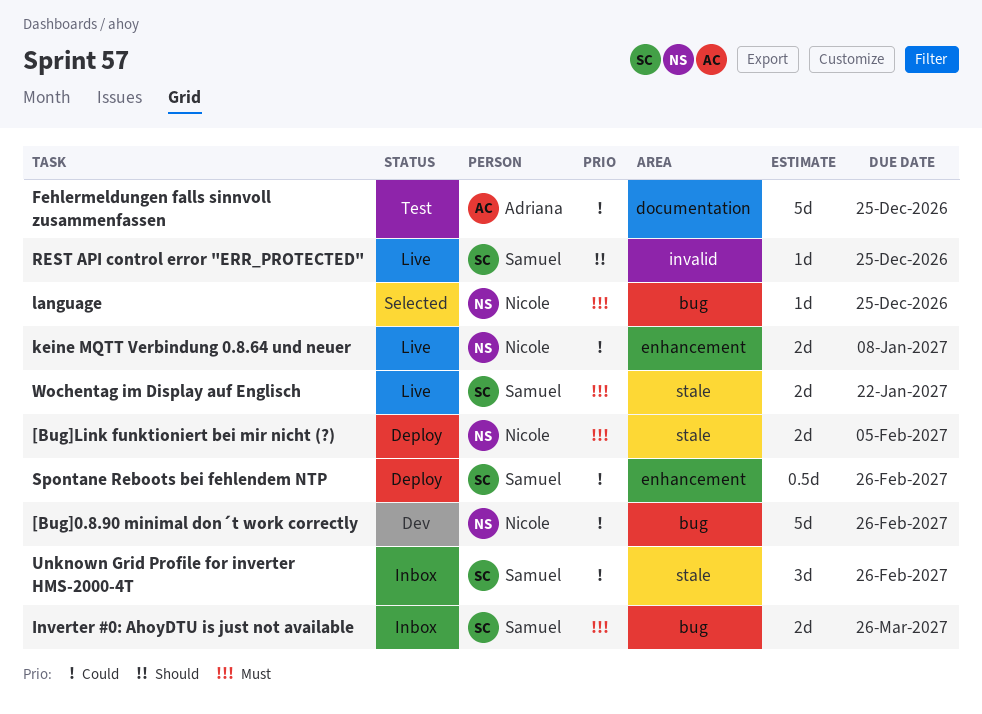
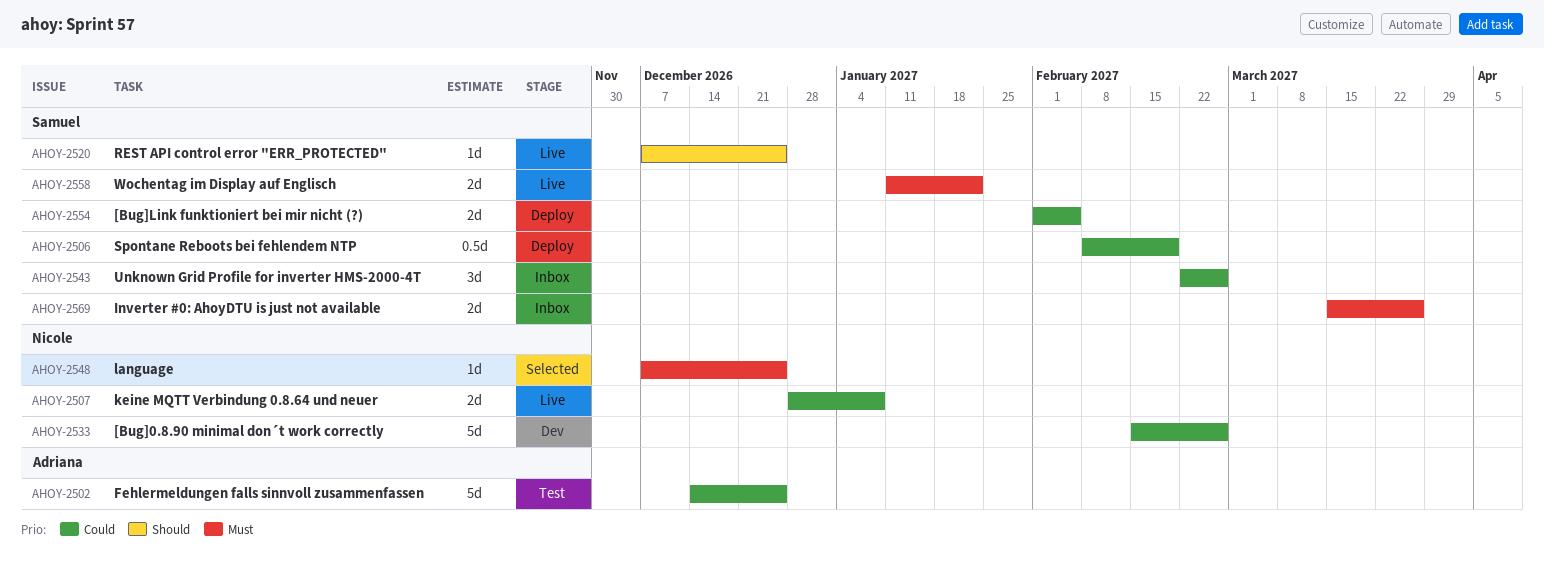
[Bug]Link funktioniert bei mir nicht (?), owner: Nicole -> Samuel
[Bug]Link funktioniert bei mir nicht (?), priority: Must -> Could
Spontane Reboots bei fehlendem NTP, due: Feb 26 -> Feb 19

